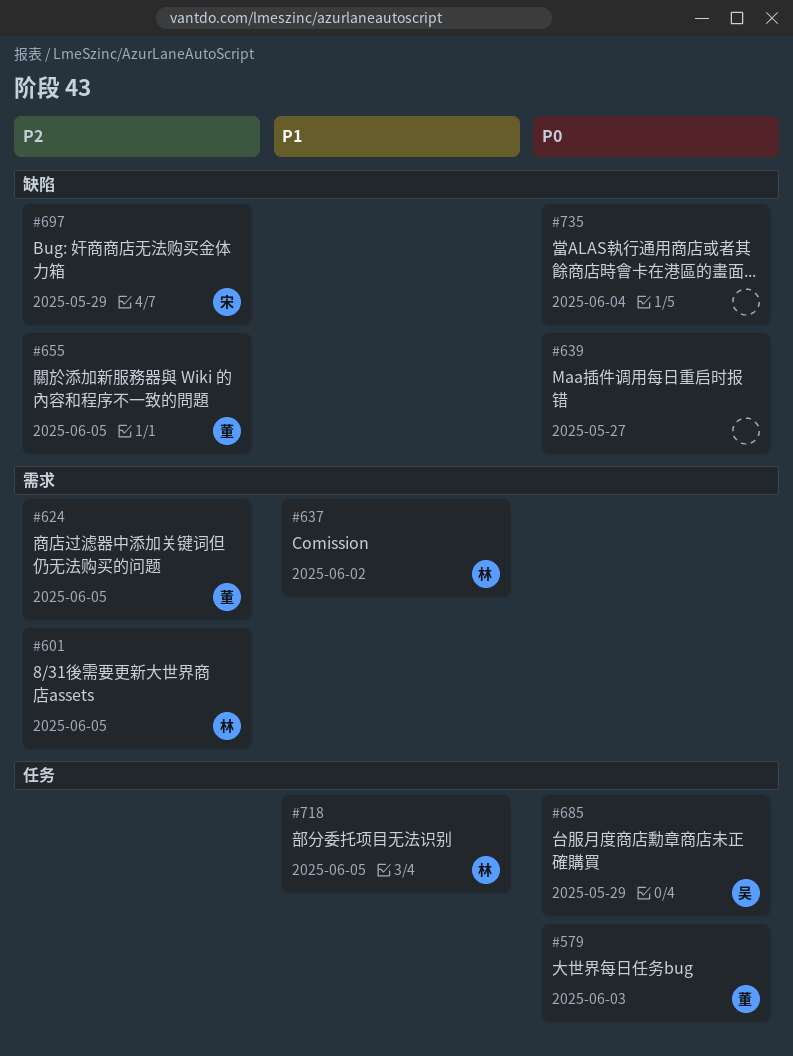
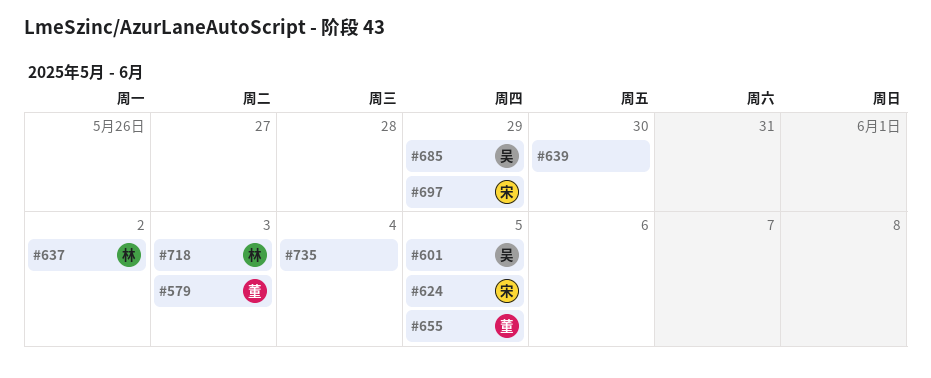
#601, owner: 林 -> 吴
#624, owner: 董 -> 宋
#639, due: May 27 -> May 30
#718, due: Jun 5 -> Jun 3

